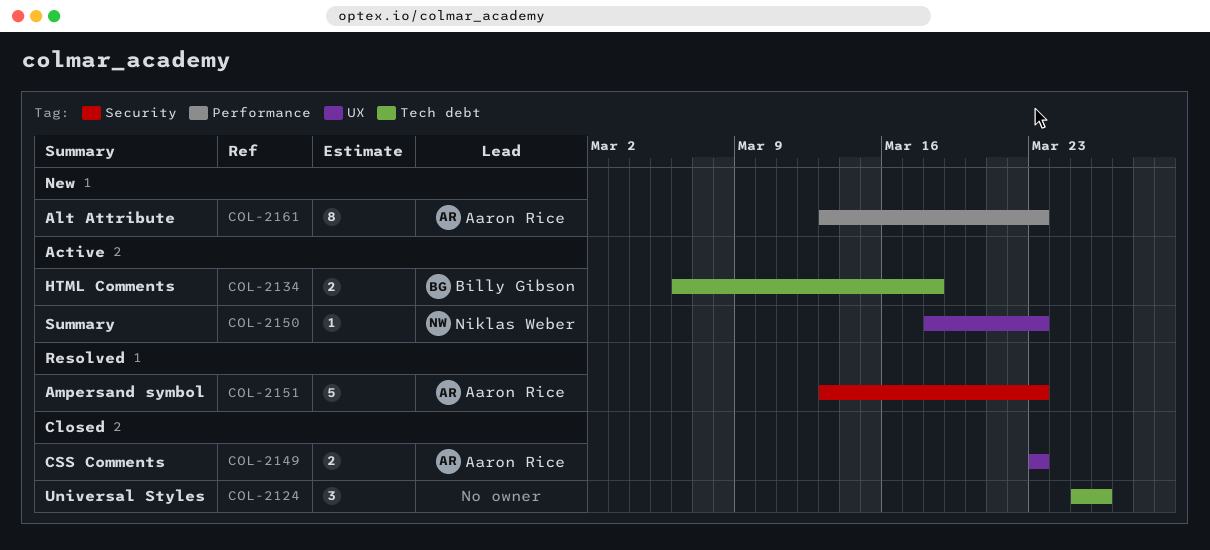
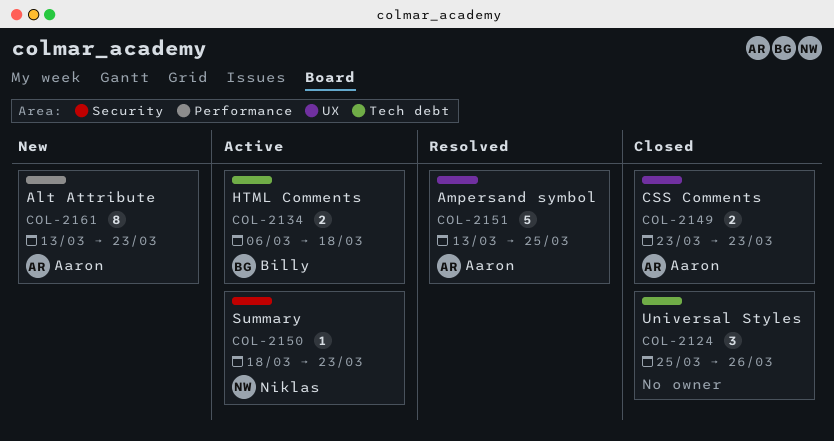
COL-2150, label: UX -> Security
COL-2151, label: Security -> UX
COL-2151, due: Mar 23 -> Mar 25

